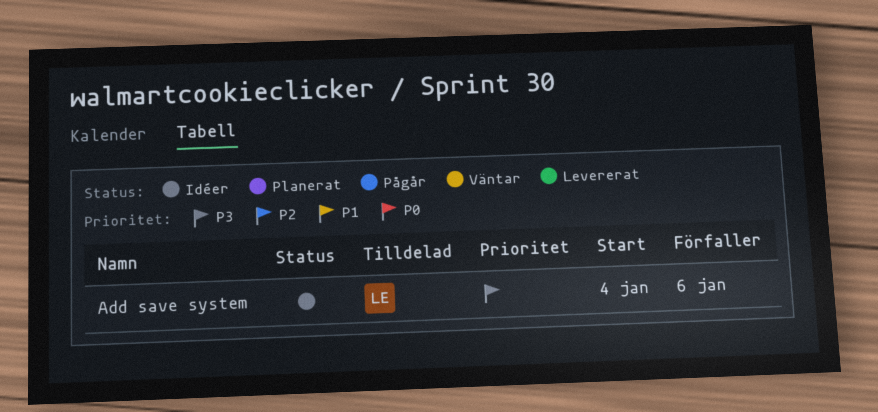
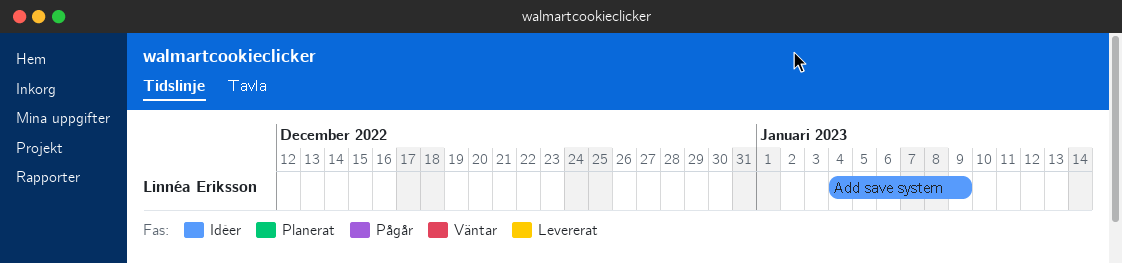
Add save system, due: Jan 6 -> Jan 9

